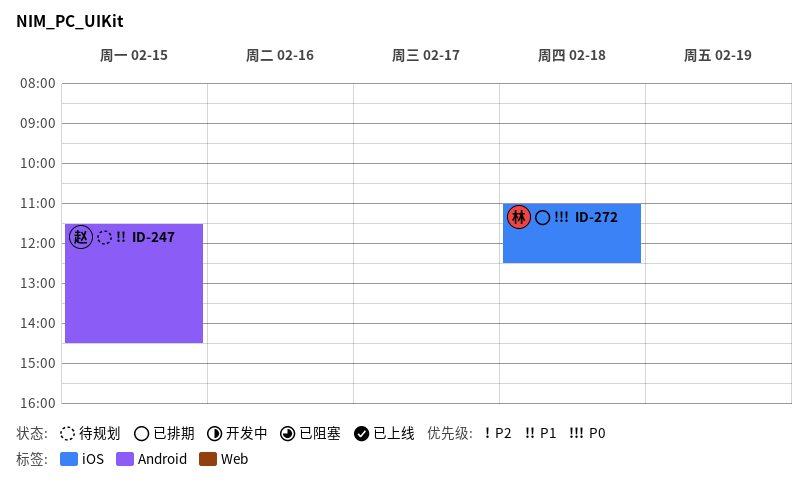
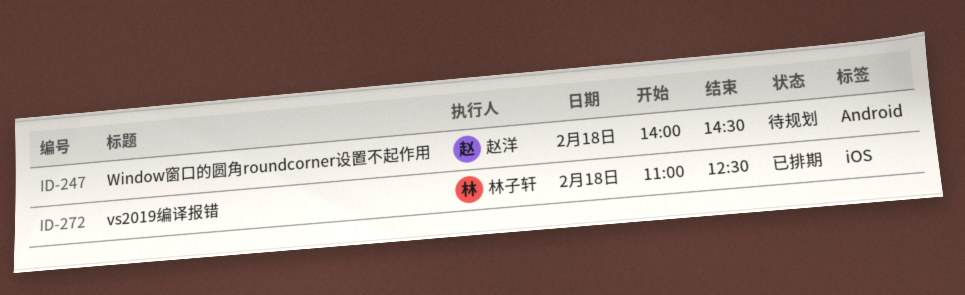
ID-247, day: Feb 15 -> Feb 18
ID-247, begins: 11:30 -> 14:00

